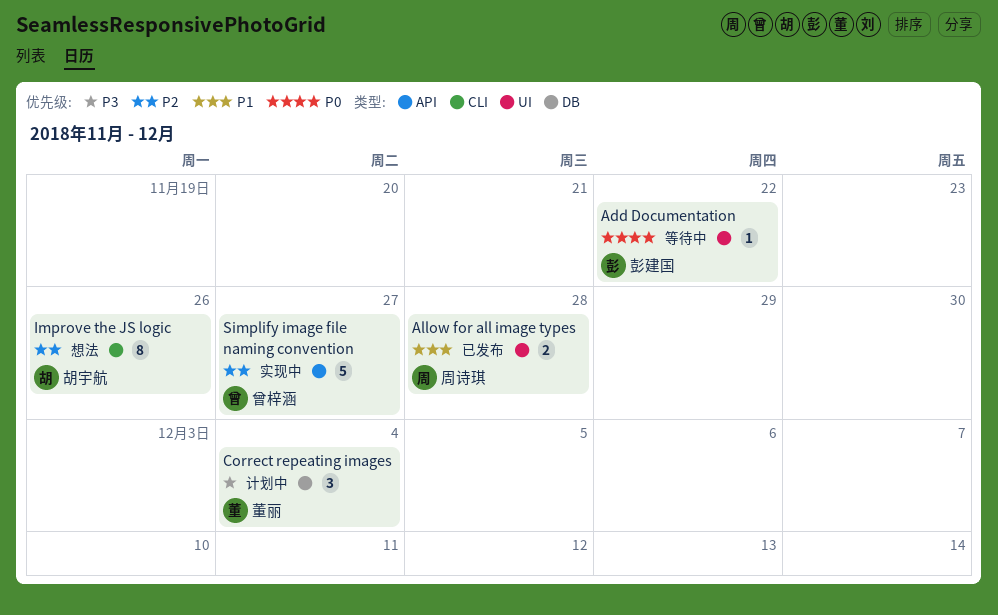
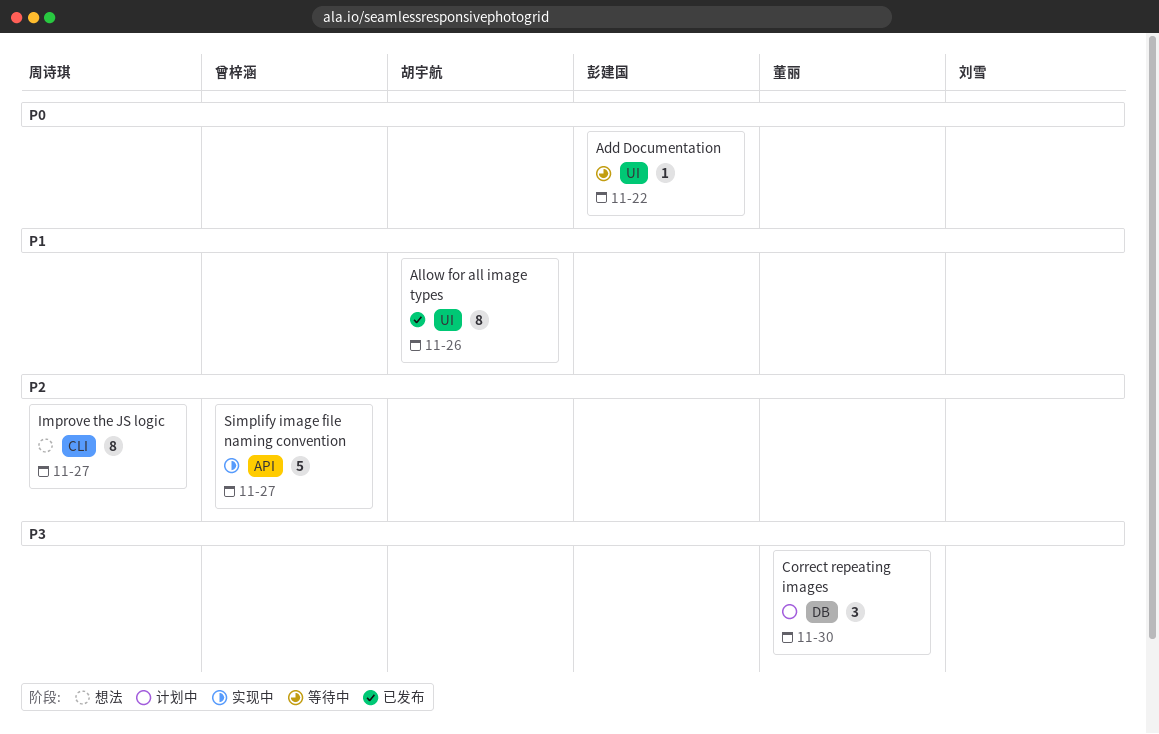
Allow for all image types, owner: 周诗琪 -> 胡宇航
Allow for all image types, estimate: 2 -> 8
Allow for all image types, due: Nov 28 -> Nov 26
Correct repeating images, due: Dec 4 -> Nov 30
Improve the JS logic, owner: 胡宇航 -> 周诗琪
Improve the JS logic, due: Nov 26 -> Nov 27

